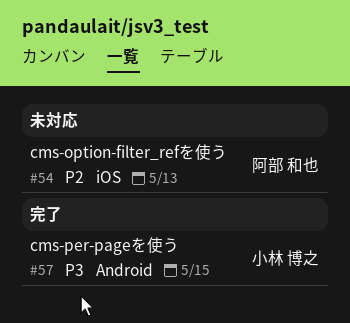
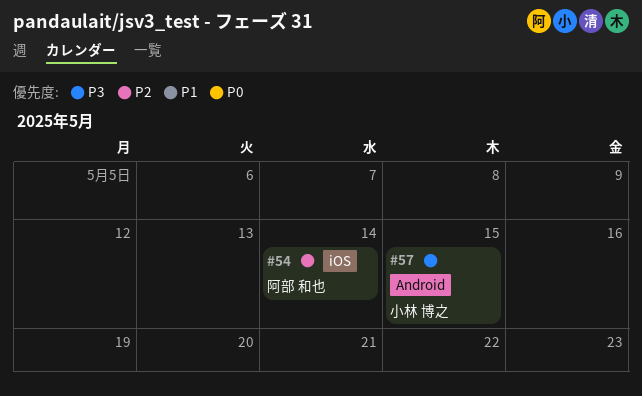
#54, due: May 13 -> May 14

